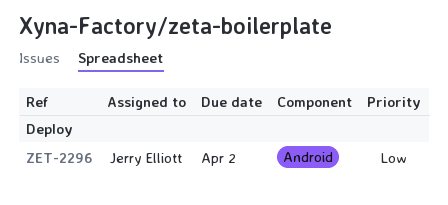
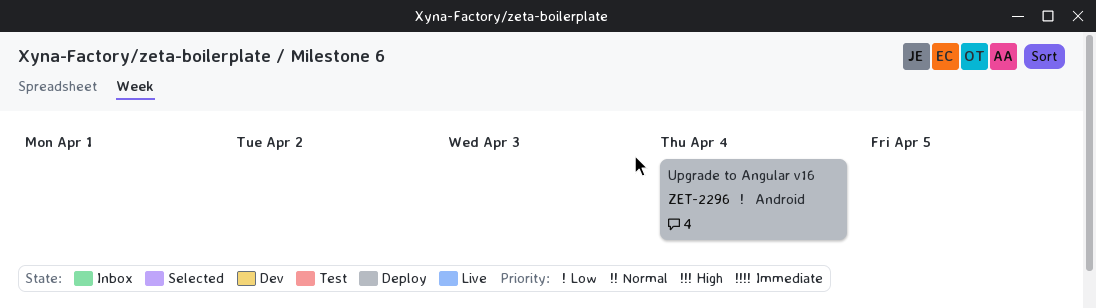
ZET-2296, due: Apr 2 -> Apr 4

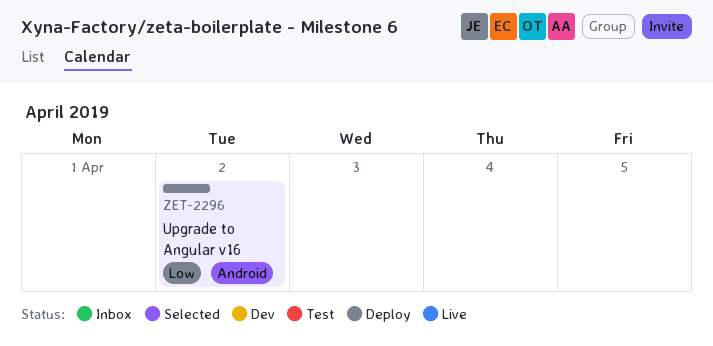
ZET-2296, due: Apr 4 -> Apr 2

